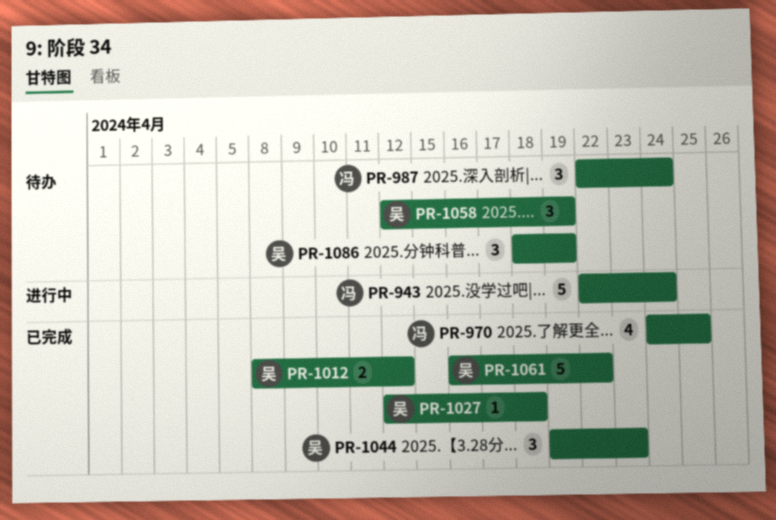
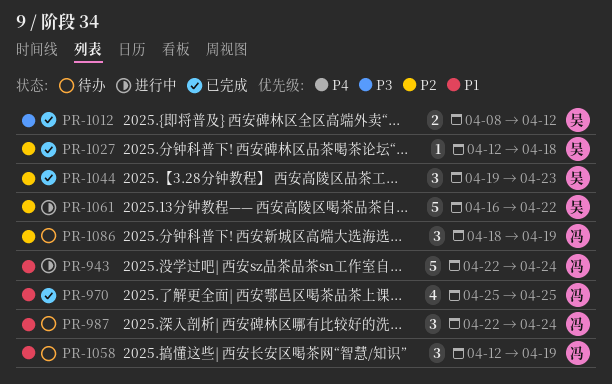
PR-970, start: Apr 24 -> Apr 25
PR-1058, owner: 吴 -> 冯
PR-1061, status: 已完成 -> 进行中
PR-1086, owner: 吴 -> 冯

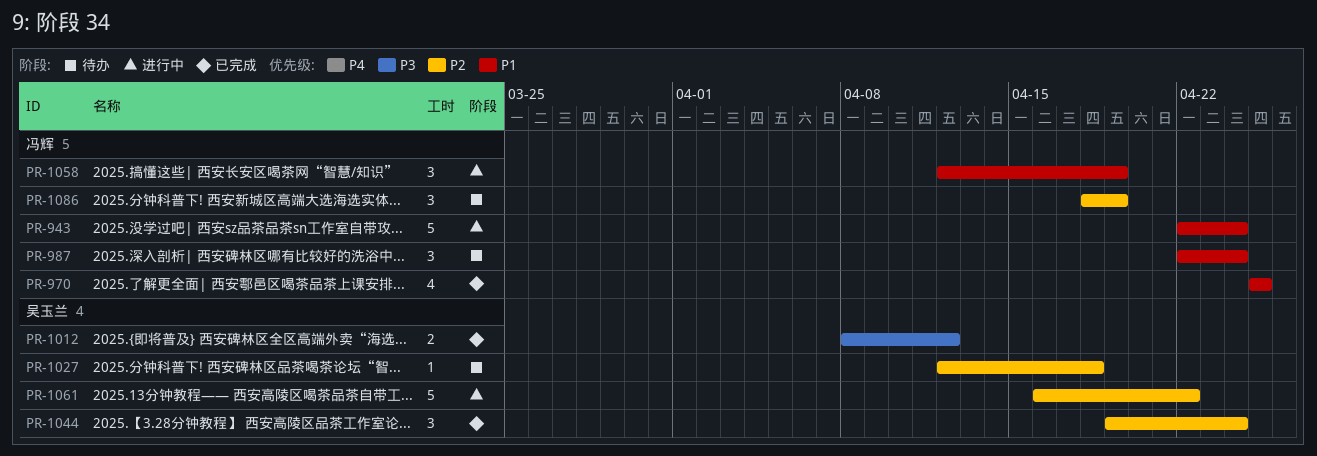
PR-1027, status: 已完成 -> 待办
PR-1044, due: Apr 23 -> Apr 24
PR-1058, status: 待办 -> 进行中

